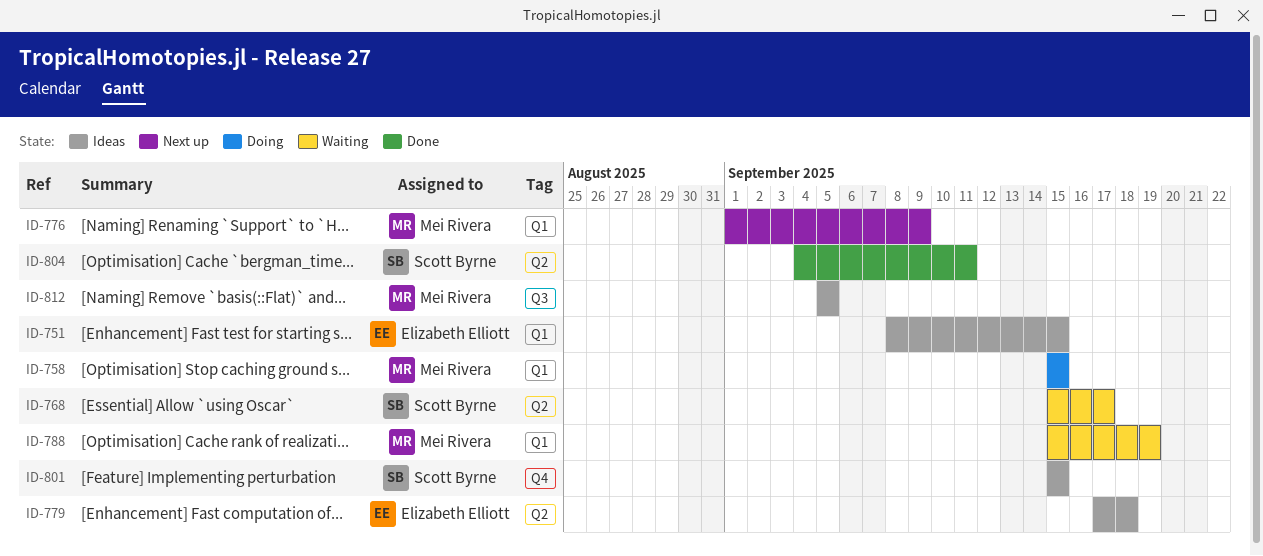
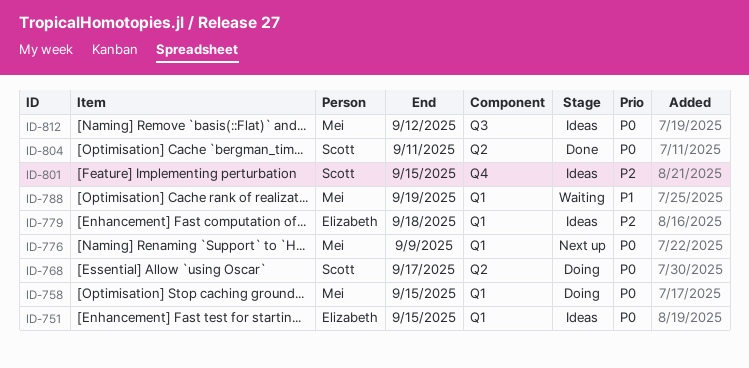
ID-768, status: Waiting -> Doing
ID-779, label: Q2 -> Q1
ID-812, due: Sep 5 -> Sep 12

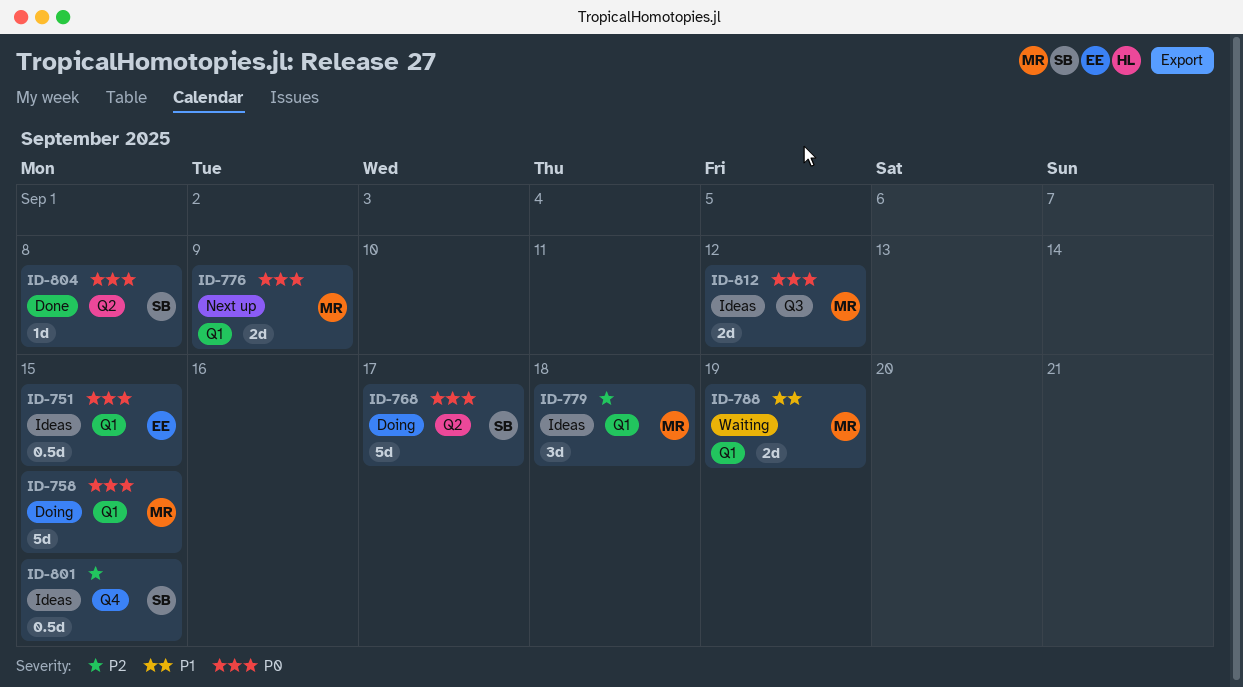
ID-779, owner: Elizabeth -> Mei
ID-804, due: Sep 11 -> Sep 8

